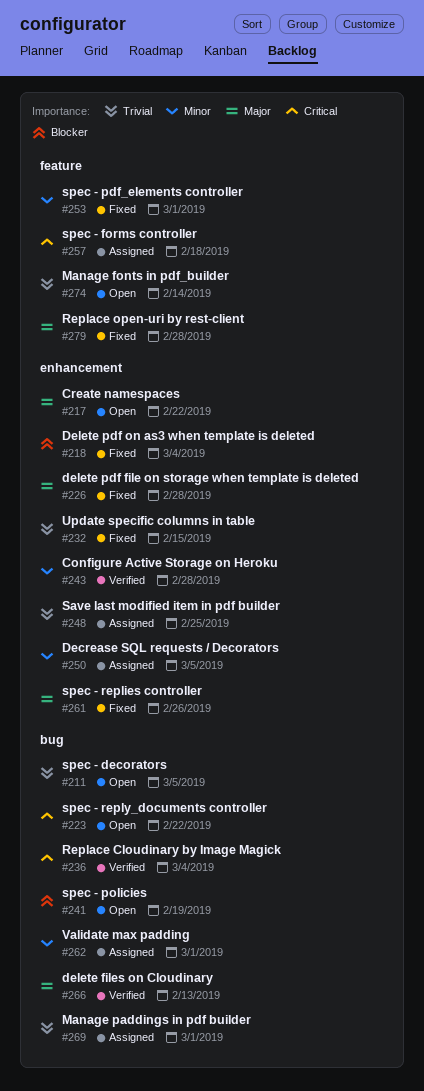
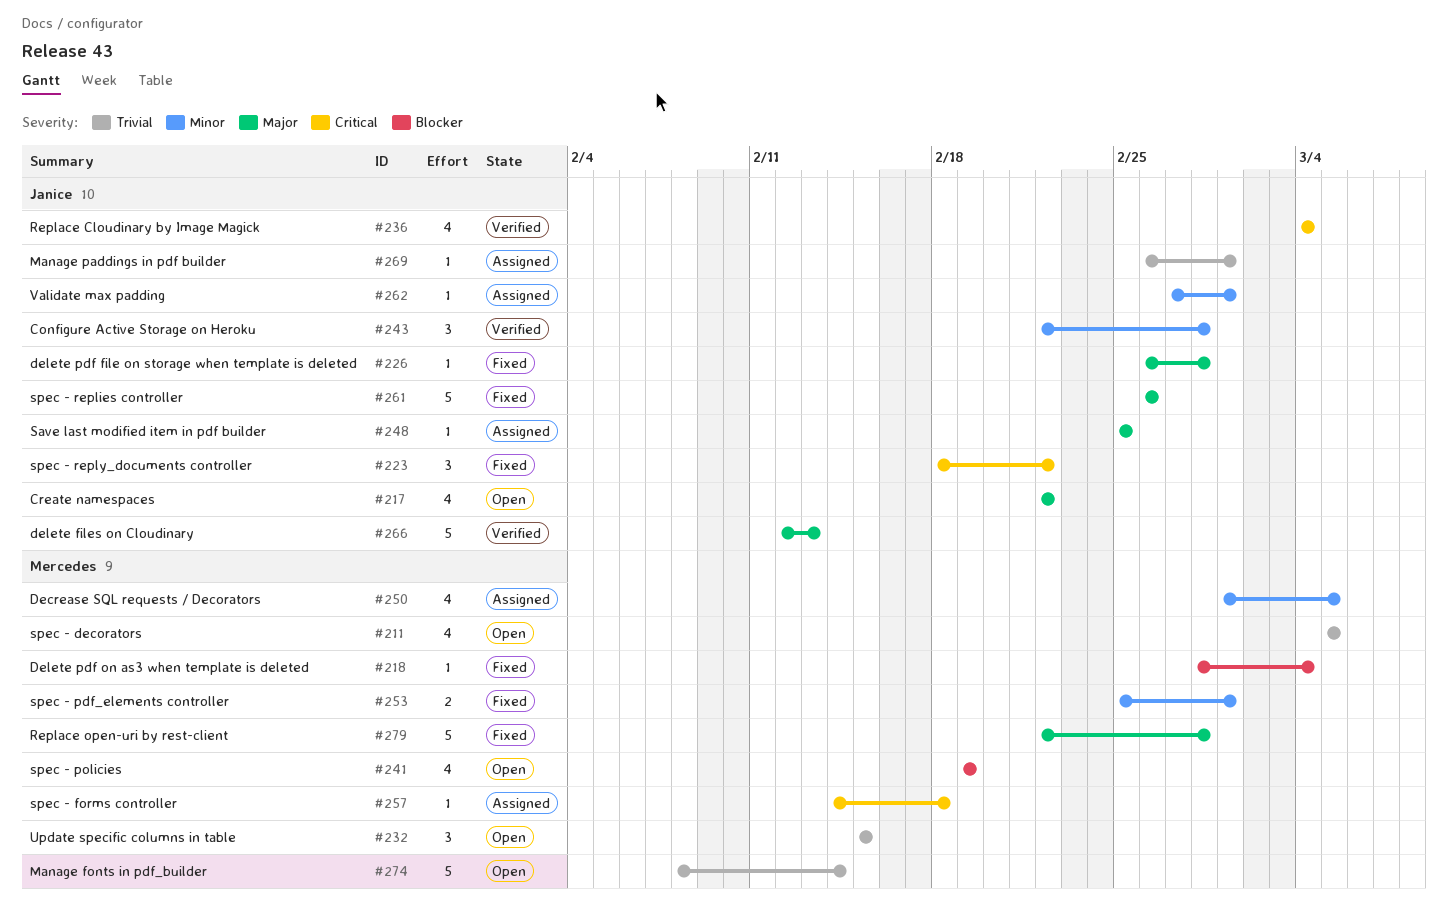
#223, status: Open -> Fixed
#232, status: Fixed -> Open
#248, priority: Trivial -> Major

